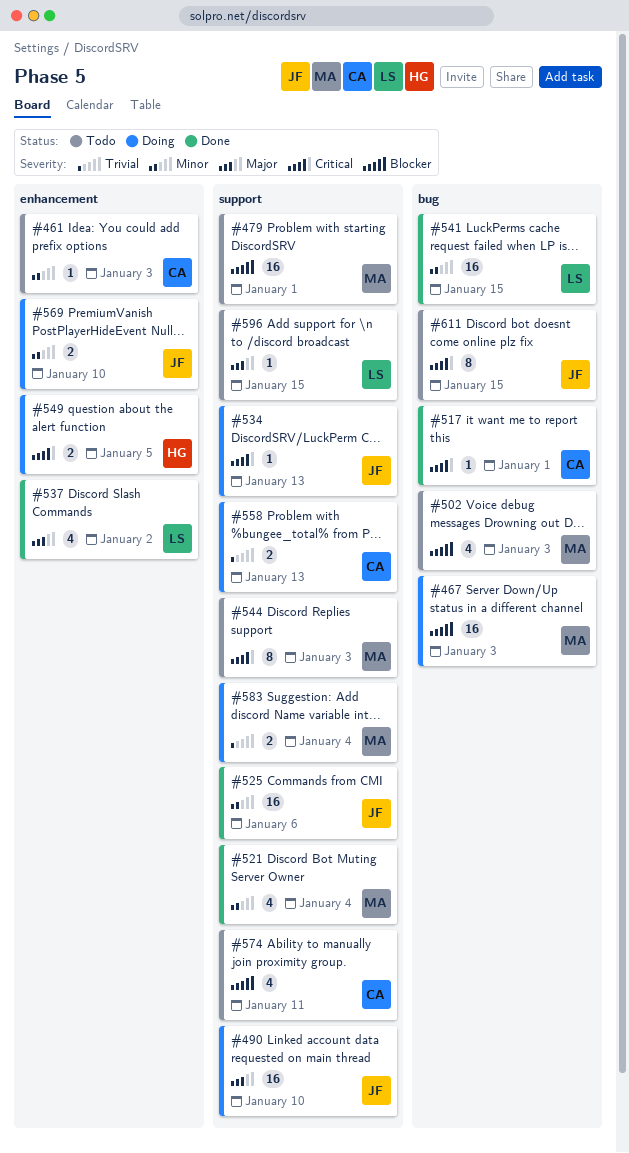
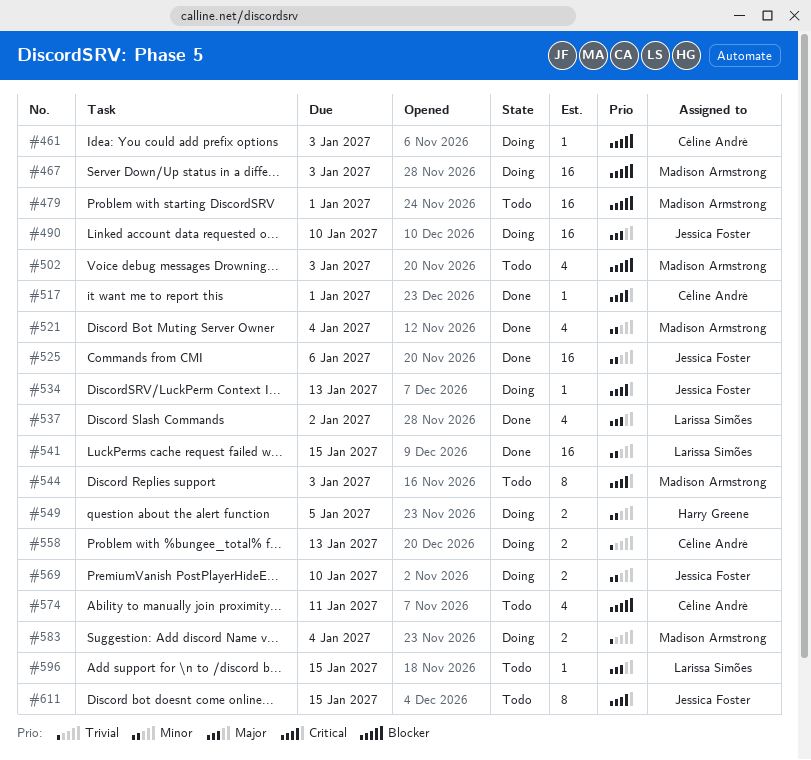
#461, status: Todo -> Doing
#461, priority: Minor -> Blocker
#549, priority: Critical -> Minor

